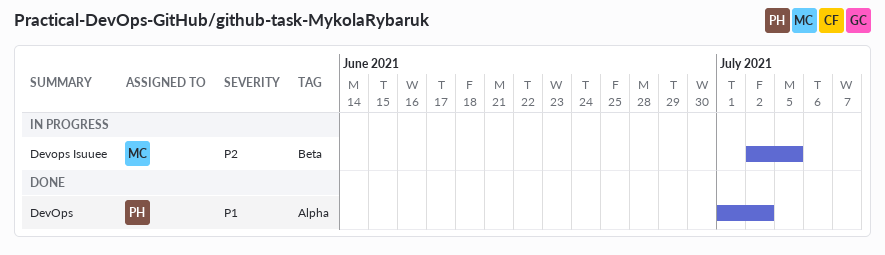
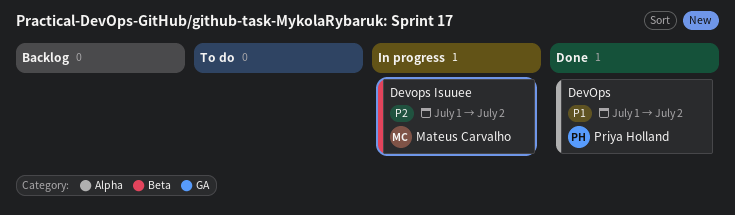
Devops Isuuee, start: Jul 2 -> Jul 1
Devops Isuuee, due: Jul 5 -> Jul 2

